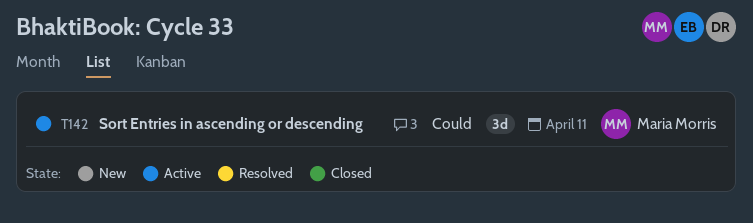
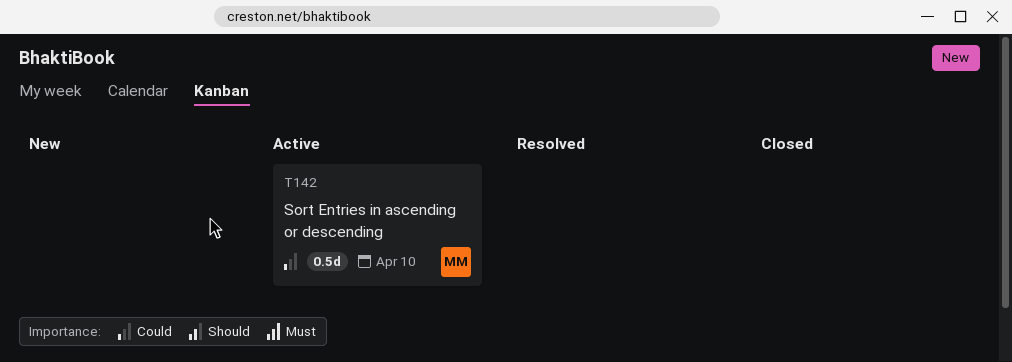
T142, estimate: 3d -> 0.5d
T142, due: Apr 11 -> Apr 10

